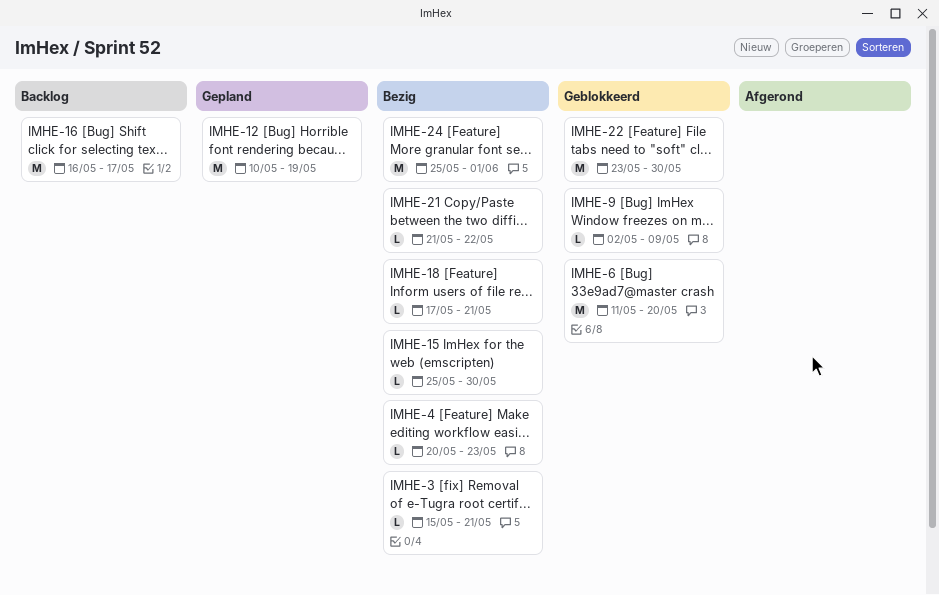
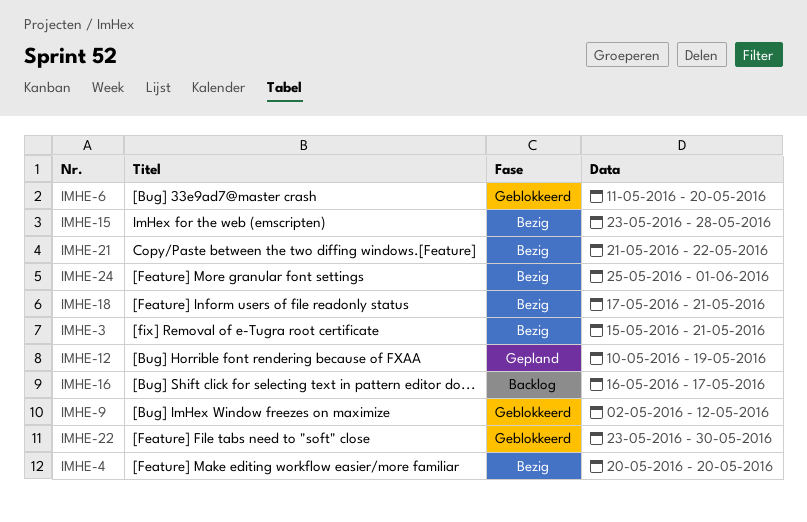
IMHE-4, due: May 23 -> May 20
IMHE-9, due: May 9 -> May 12
IMHE-15, start: May 25 -> May 23
IMHE-15, due: May 30 -> May 28

